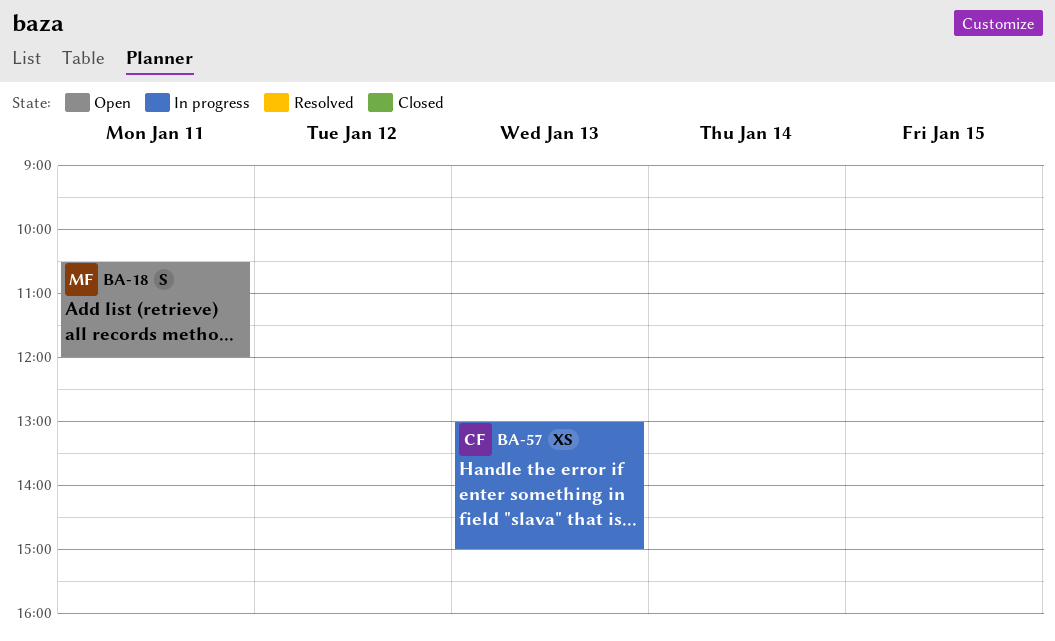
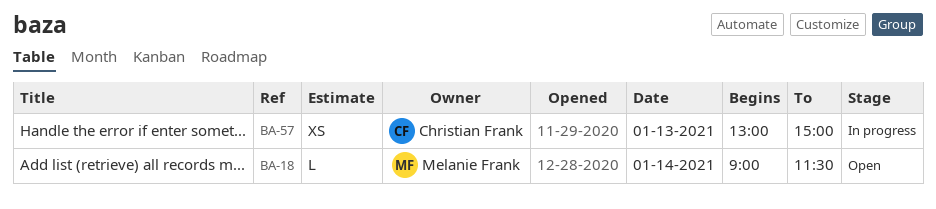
BA-18, estimate: S -> L
BA-18, day: Jan 11 -> Jan 14
BA-18, begins: 10:30 -> 09:00
BA-18, ends: 12:00 -> 11:30

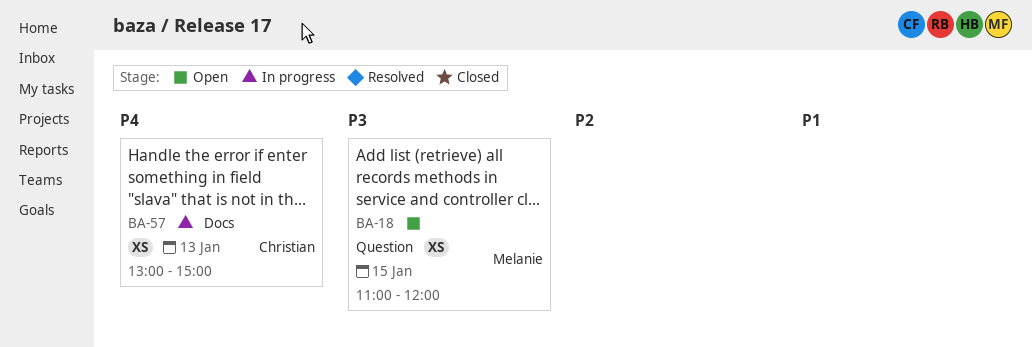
BA-18, estimate: L -> XS
BA-18, day: Jan 14 -> Jan 15
BA-18, begins: 09:00 -> 11:00
BA-18, ends: 11:30 -> 12:00

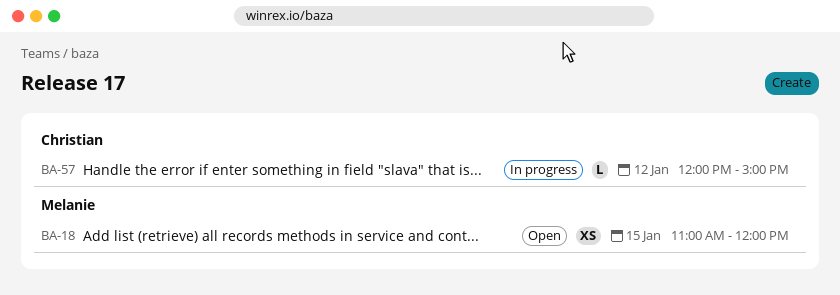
BA-57, estimate: XS -> L
BA-57, day: Jan 13 -> Jan 12
BA-57, begins: 13:00 -> 12:00

